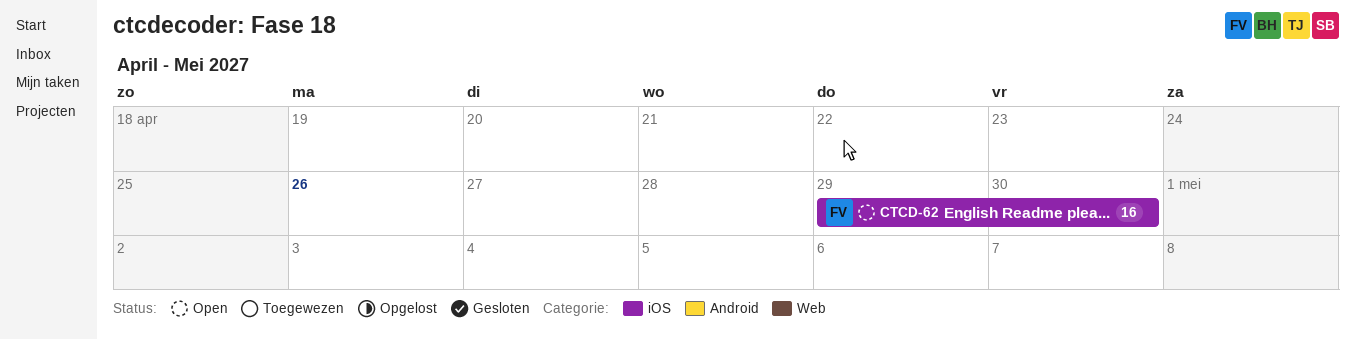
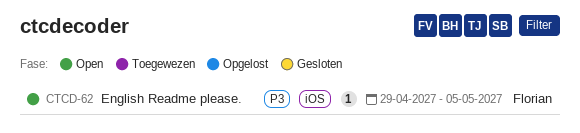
CTCD-62, estimate: 16 -> 1
CTCD-62, due: Apr 30 -> May 5

